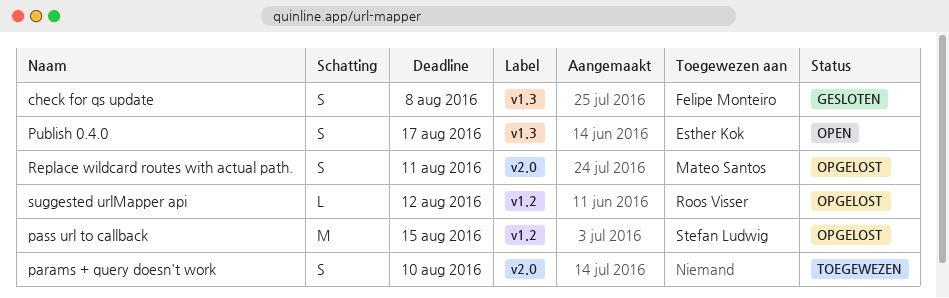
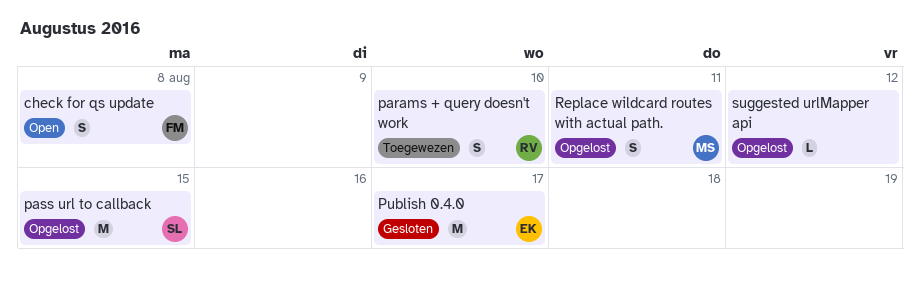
check for qs update, status: Gesloten -> Open
params + query doesn't work, owner: none -> Roos Visser
Publish 0.4.0, status: Open -> Gesloten
Publish 0.4.0, estimate: S -> M
suggested urlMapper api, owner: Roos Visser -> none

